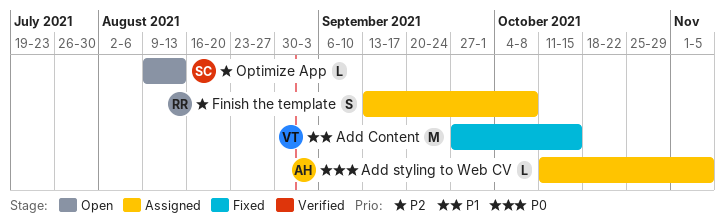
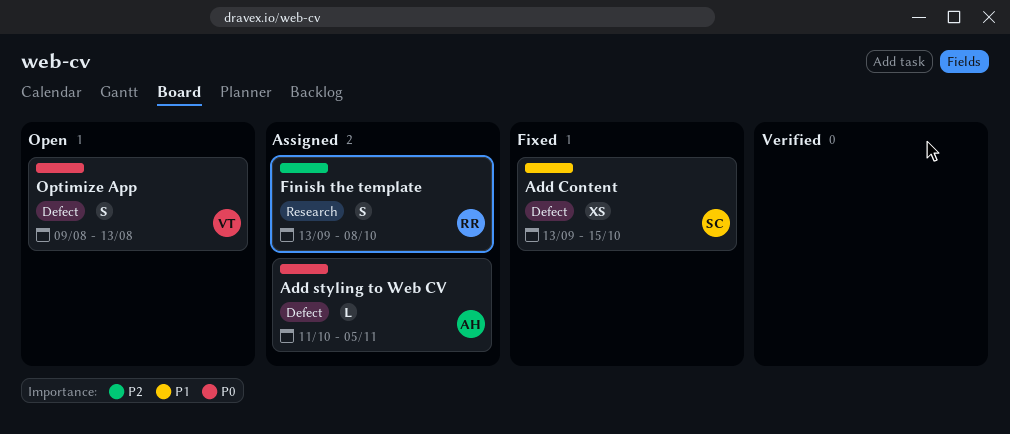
Add Content, owner: VT -> SC
Add Content, estimate: M -> XS
Add Content, start: Sep 27 -> Sep 13
Optimize App, owner: SC -> VT
Optimize App, priority: P2 -> P0
Optimize App, estimate: L -> S

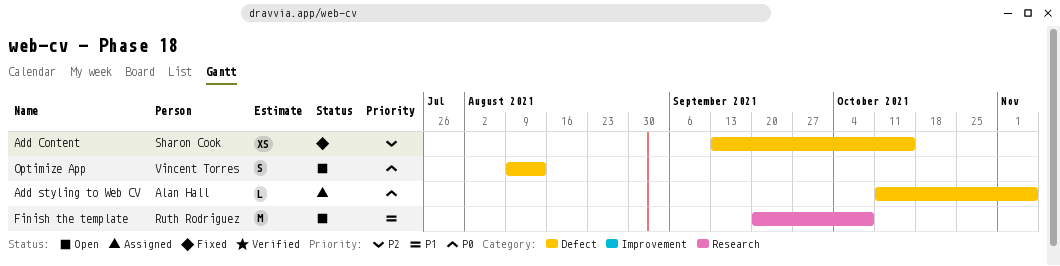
Add Content, priority: P1 -> P2
Finish the template, status: Assigned -> Open
Finish the template, priority: P2 -> P1
Finish the template, estimate: S -> M
Finish the template, start: Sep 13 -> Sep 20

